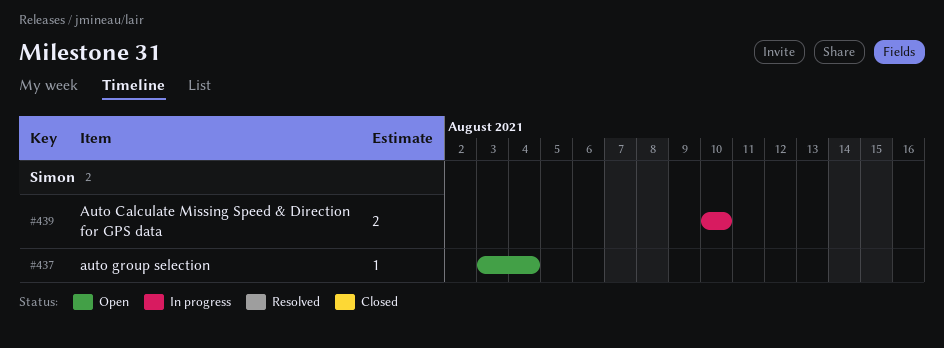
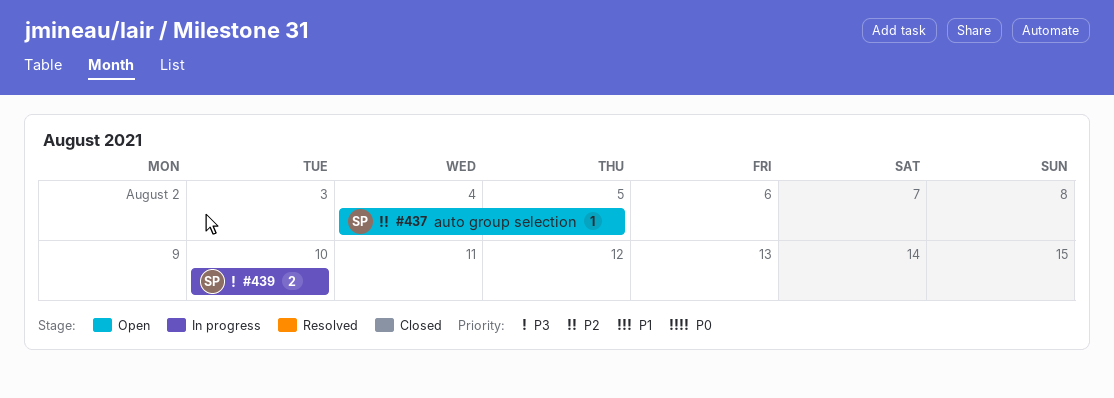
#437, start: Aug 3 -> Aug 4
#437, due: Aug 4 -> Aug 5

